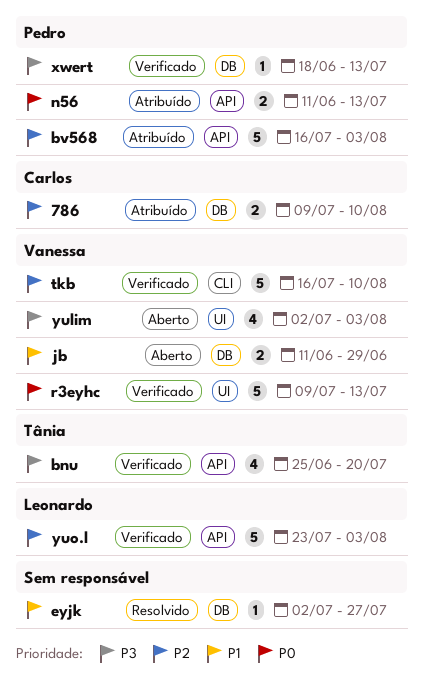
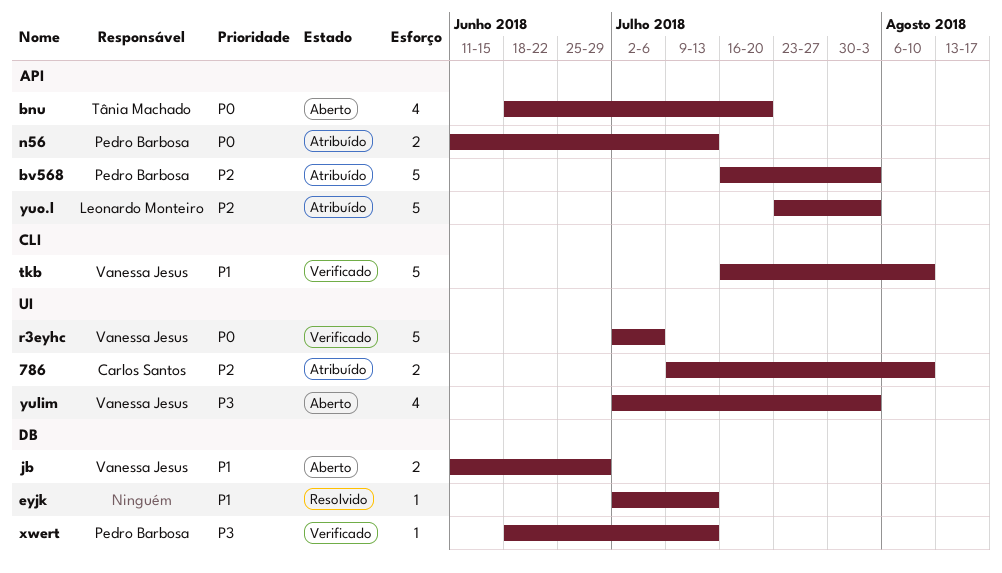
786, label: DB -> UI
bnu, status: Verificado -> Aberto
bnu, priority: P3 -> P0
bnu, start: Jun 25 -> Jun 18
eyjk, due: Jul 27 -> Jul 13
r3eyhc, start: Jul 9 -> Jul 2
r3eyhc, due: Jul 13 -> Jul 6
tkb, priority: P2 -> P1
yuo.l, status: Verificado -> Atribuído

